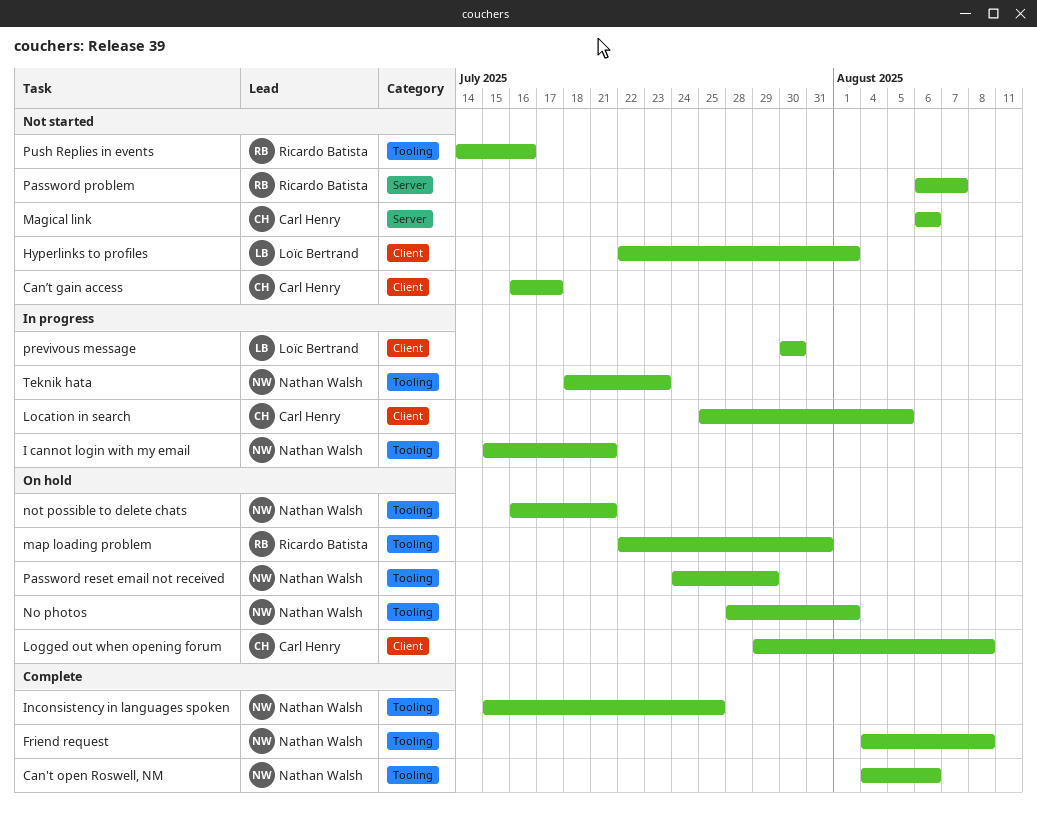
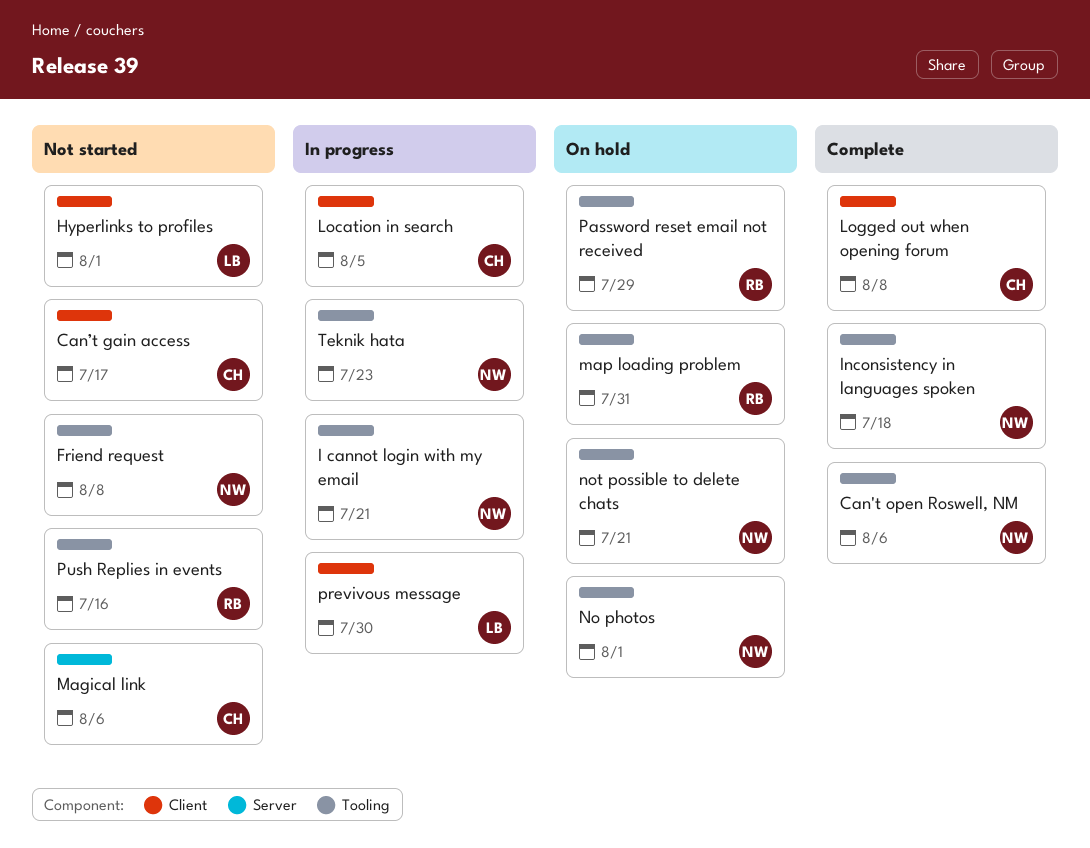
Friend request, status: Complete -> Not started
Inconsistency in languages spoken, due: Jul 25 -> Jul 18
Logged out when opening forum, status: On hold -> Complete
Password problem: present -> none
Password reset email not received, owner: Nathan Walsh -> Ricardo Batista

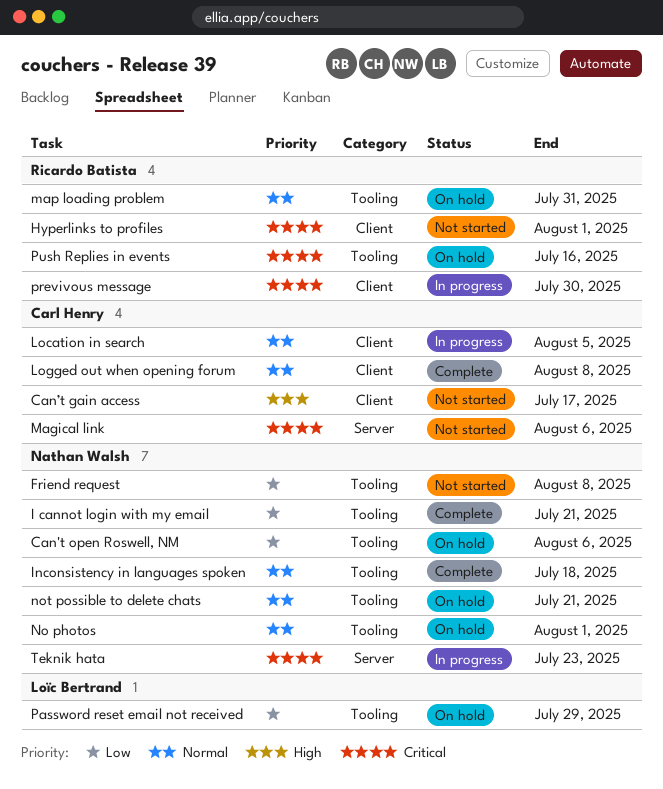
Can't open Roswell, NM, status: Complete -> On hold
Hyperlinks to profiles, owner: Loïc Bertrand -> Ricardo Batista
I cannot login with my email, status: In progress -> Complete
Password reset email not received, owner: Ricardo Batista -> Loïc Bertrand
previvous message, owner: Loïc Bertrand -> Ricardo Batista
Push Replies in events, status: Not started -> On hold
Teknik hata, label: Tooling -> Server

